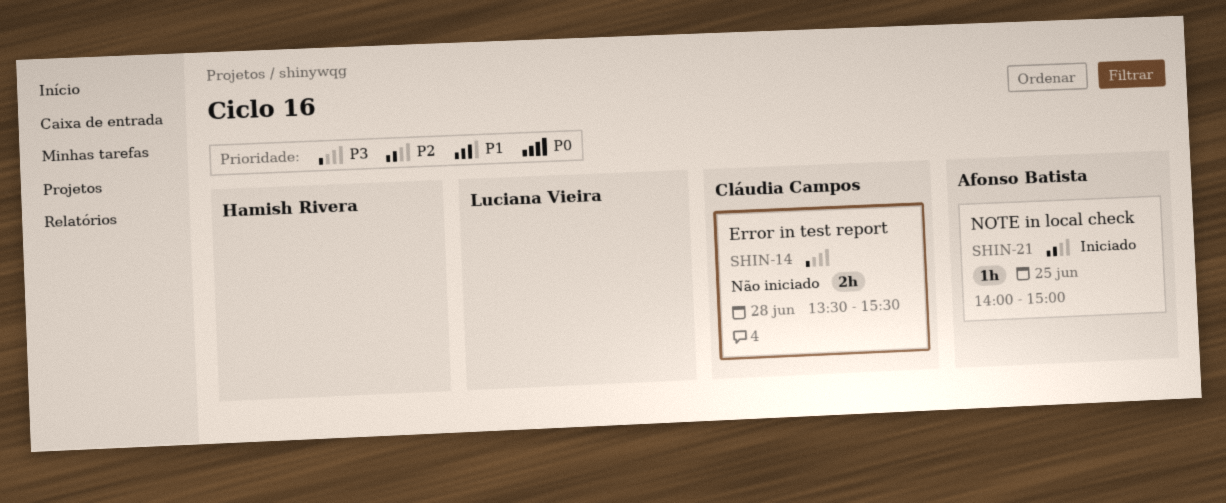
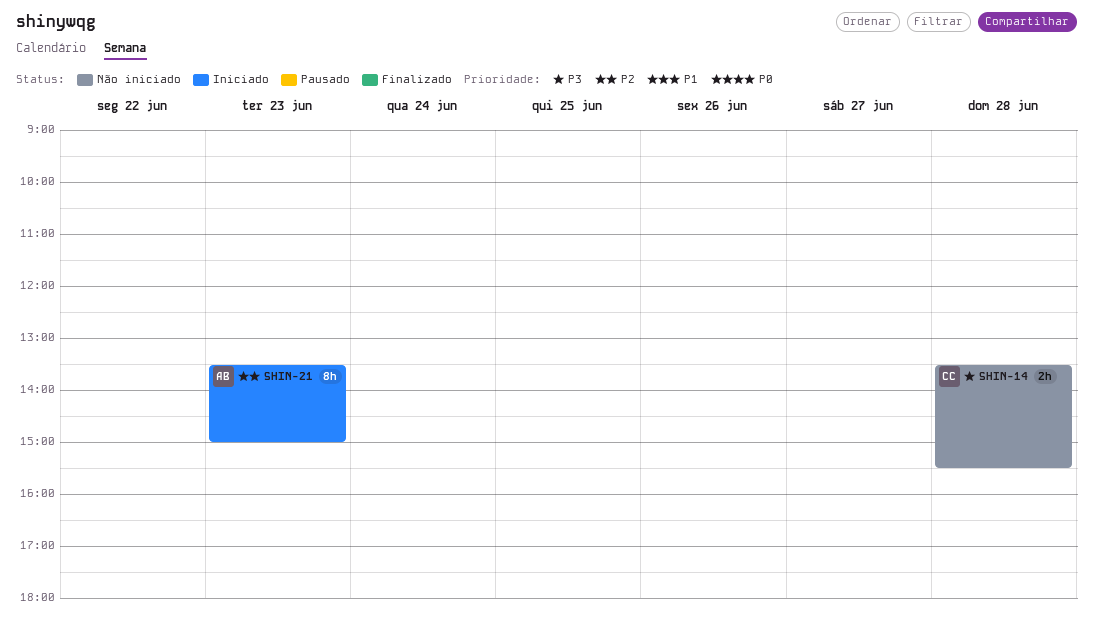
SHIN-21, estimate: 1h -> 8h
SHIN-21, day: Jun 25 -> Jun 23
SHIN-21, begins: 14:00 -> 13:30

